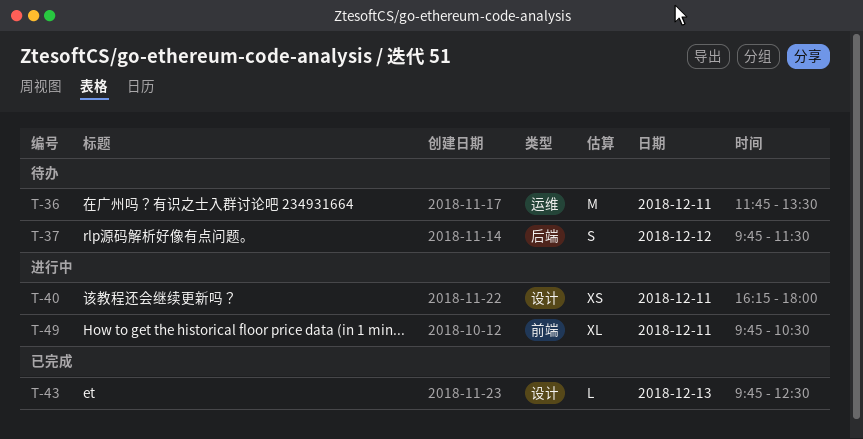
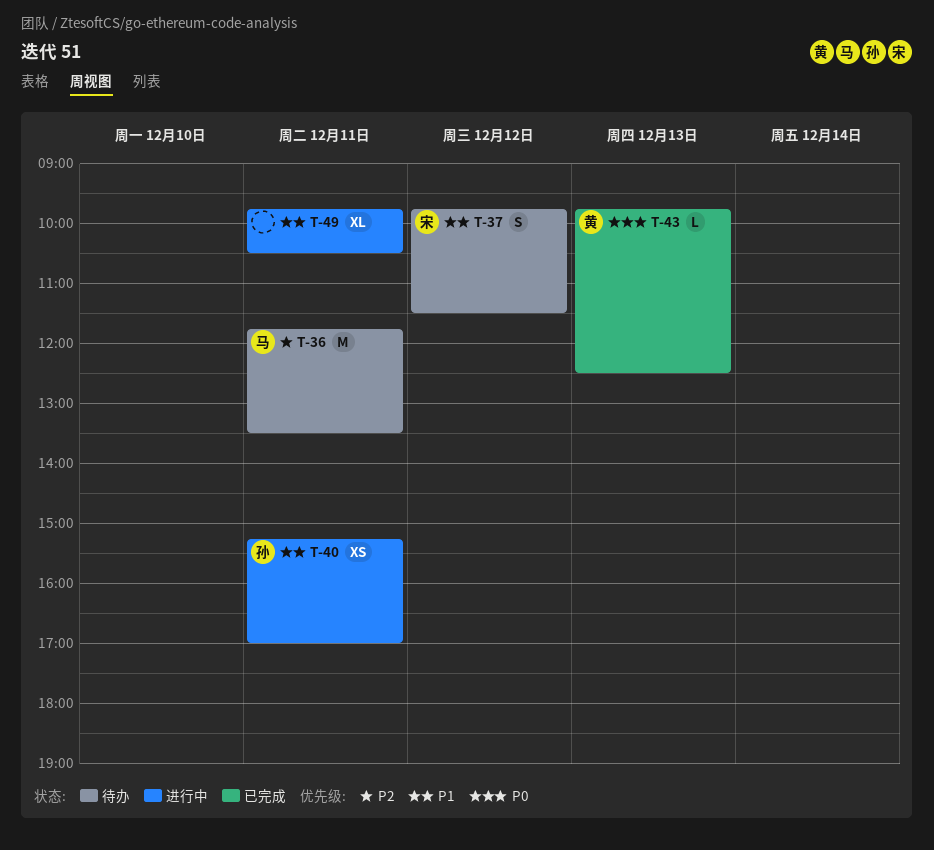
T-40, begins: 16:15 -> 15:15
T-40, ends: 18:00 -> 17:00

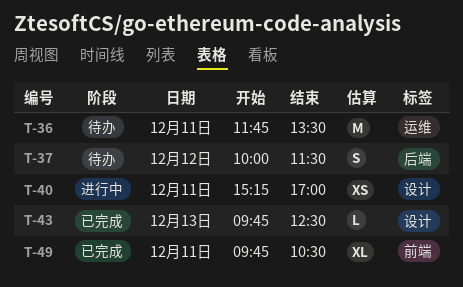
T-37, begins: 09:45 -> 10:00
T-49, status: 进行中 -> 已完成

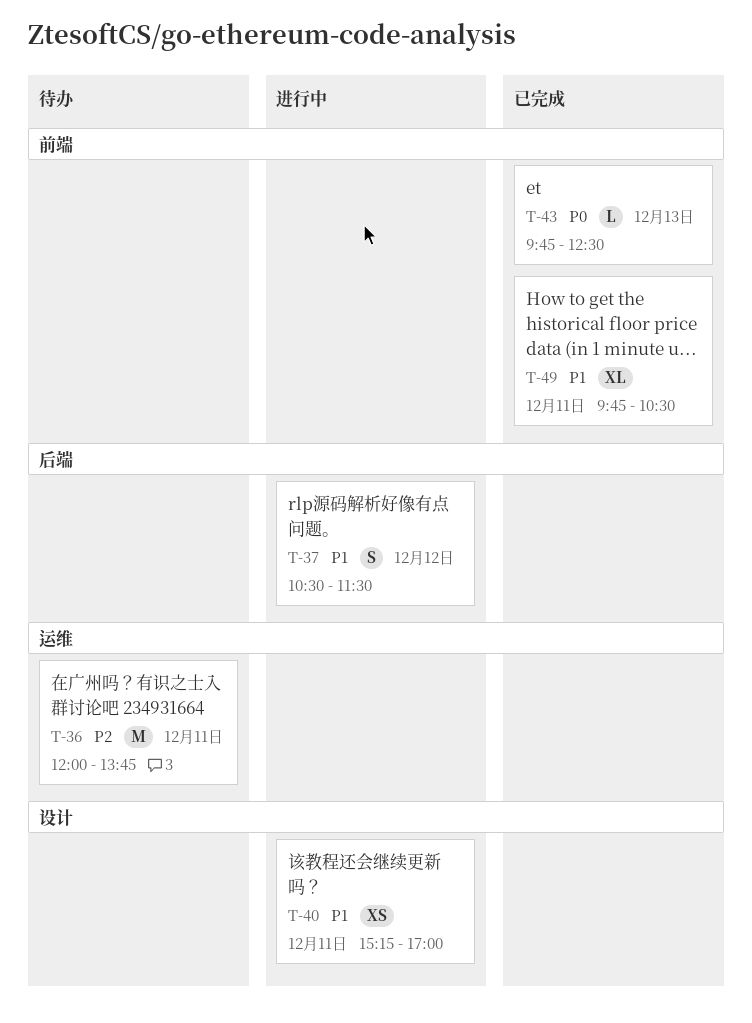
T-36, begins: 11:45 -> 12:00
T-36, ends: 13:30 -> 13:45
T-37, status: 待办 -> 进行中
T-37, begins: 10:00 -> 10:30
T-43, label: 设计 -> 前端

